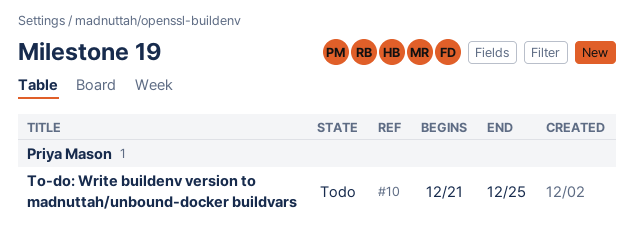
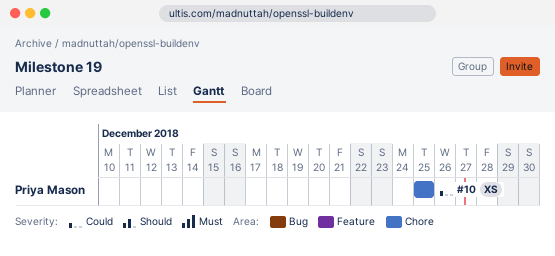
#10, start: Dec 21 -> Dec 25

